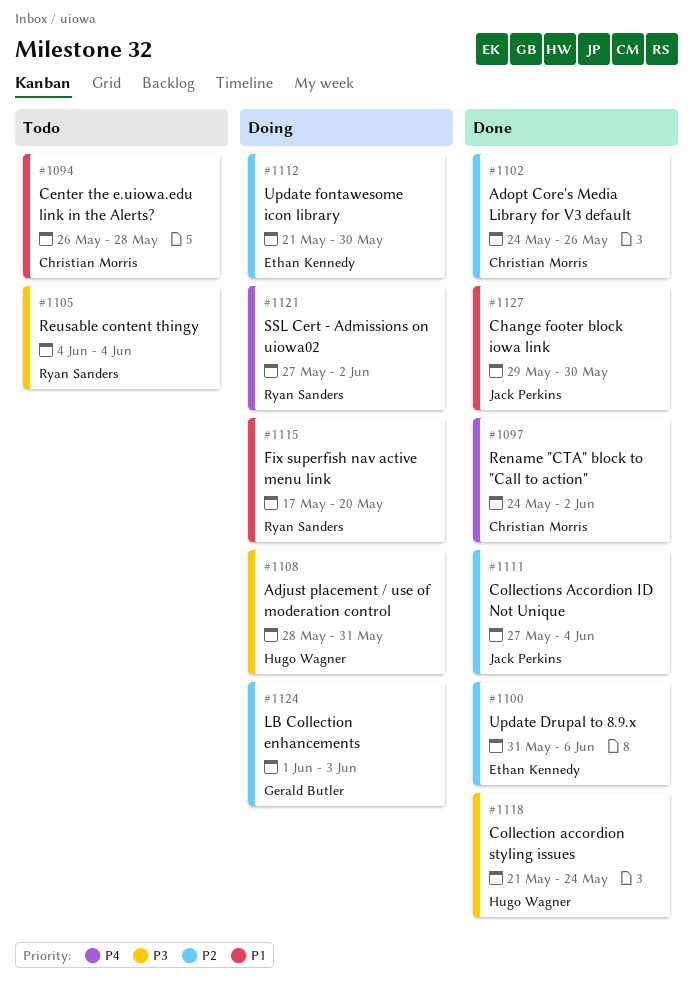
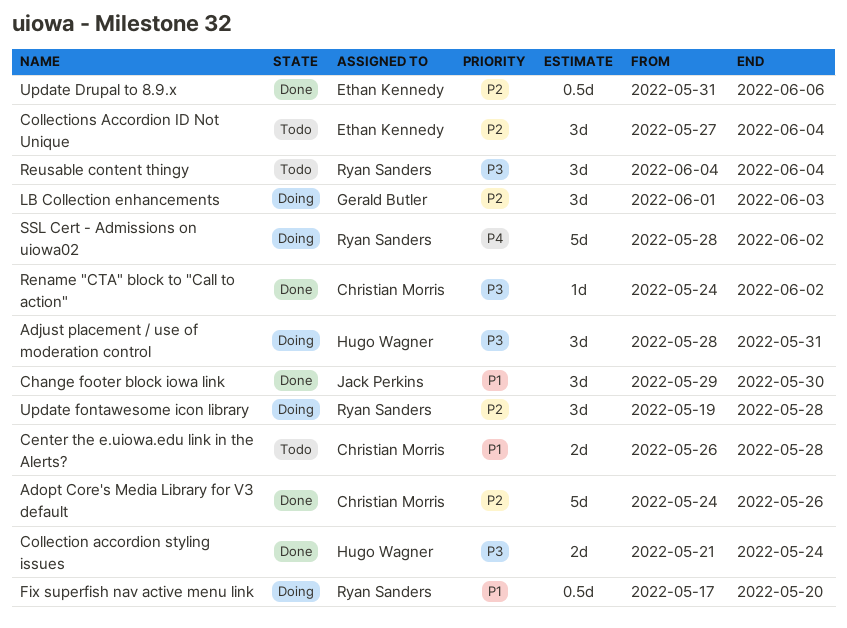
Collections Accordion ID Not Unique, status: Done -> Todo
Collections Accordion ID Not Unique, owner: Jack Perkins -> Ethan Kennedy
Rename "CTA" block to "Call to action", priority: P4 -> P3
SSL Cert - Admissions on uiowa02, start: May 27 -> May 28
Update fontawesome icon library, owner: Ethan Kennedy -> Ryan Sanders
Update fontawesome icon library, start: May 21 -> May 19
Update fontawesome icon library, due: May 30 -> May 28

